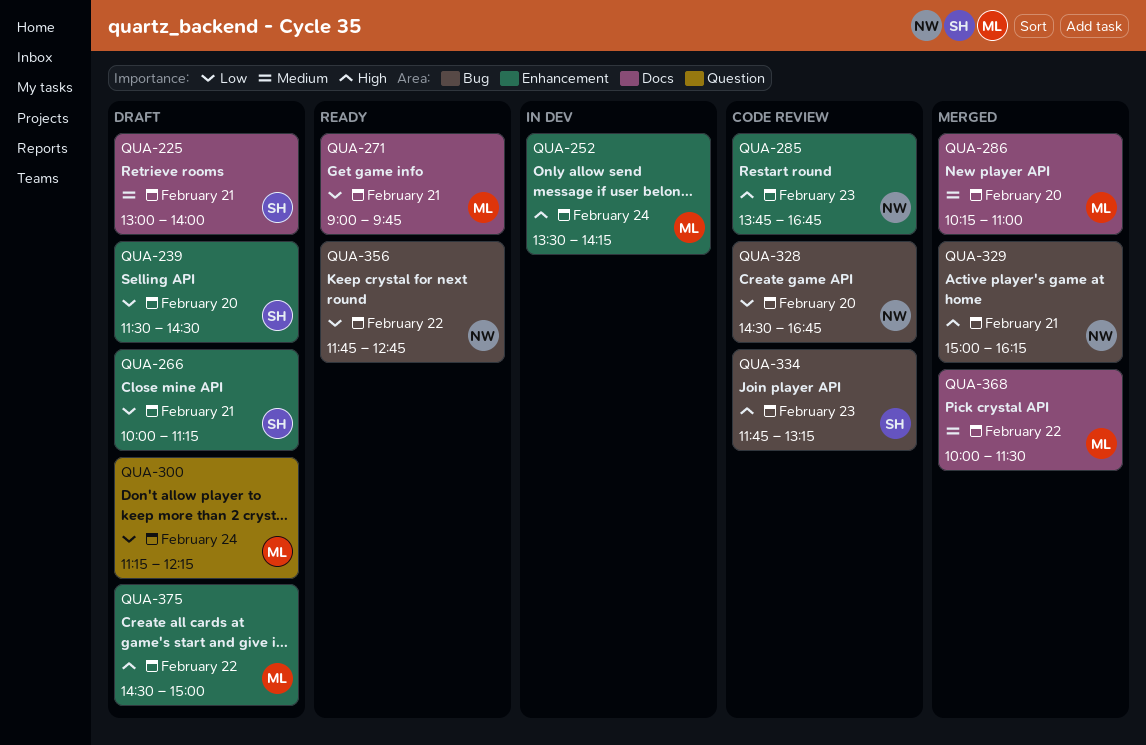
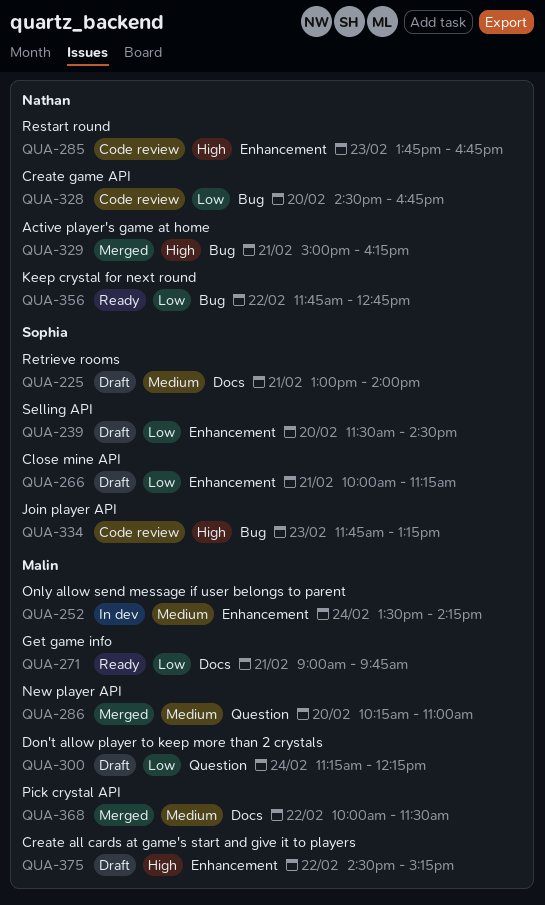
QUA-252, priority: High -> Medium
QUA-286, label: Docs -> Question
QUA-375, ends: 15:00 -> 15:15

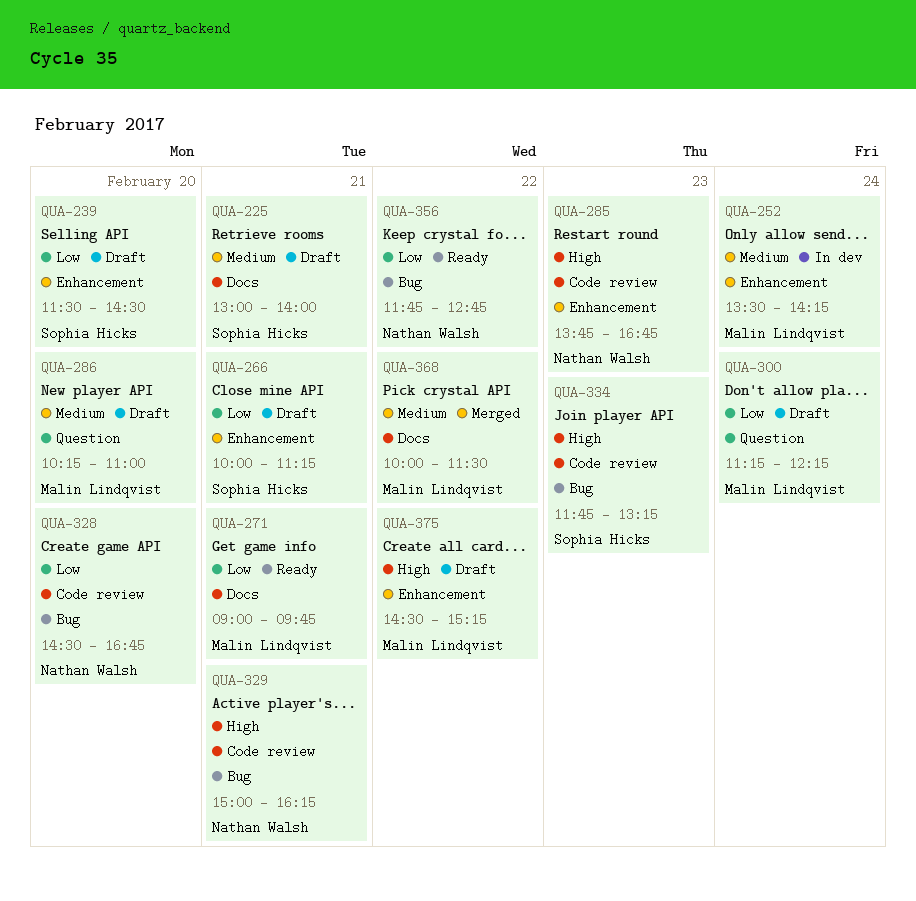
QUA-286, status: Merged -> Draft
QUA-329, status: Merged -> Code review

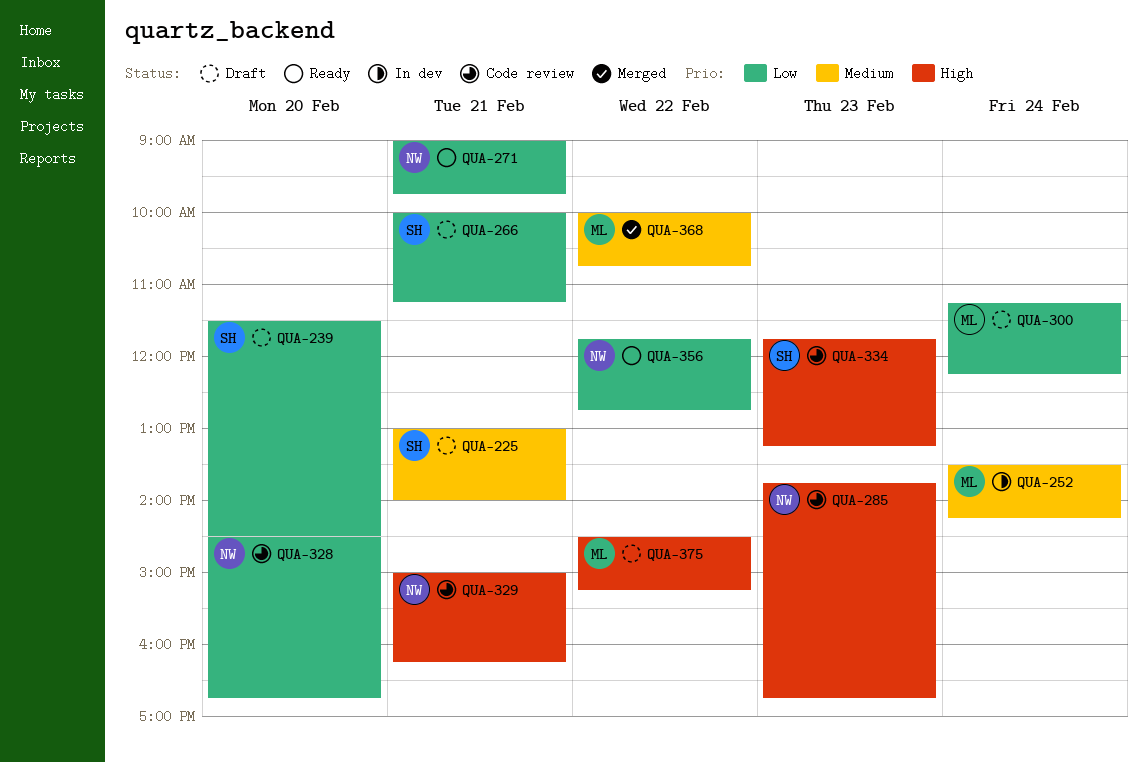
QUA-271, owner: Malin Lindqvist -> Nathan Walsh
QUA-286: present -> none
QUA-368, ends: 11:30 -> 10:45

